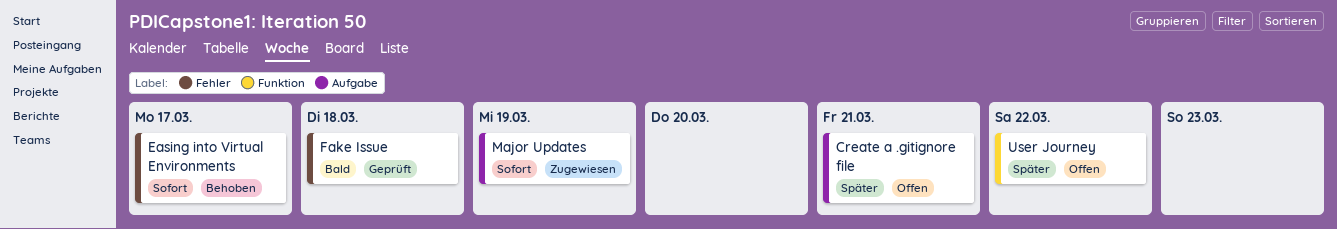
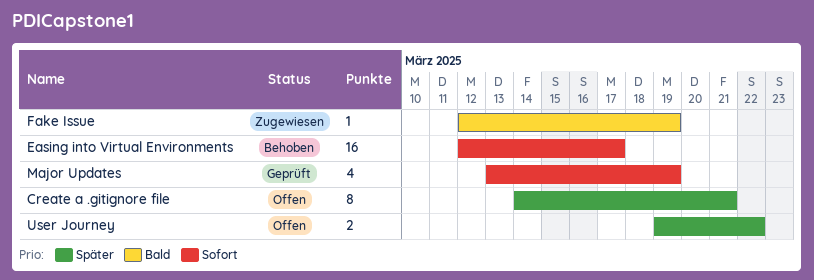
Fake Issue, status: Geprüft -> Zugewiesen
Fake Issue, due: Mar 18 -> Mar 19
Major Updates, status: Zugewiesen -> Geprüft

